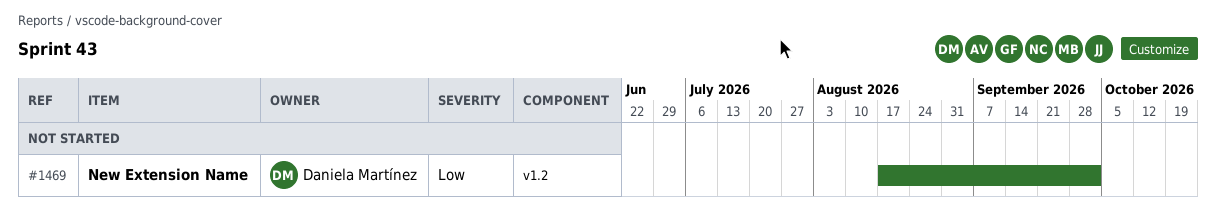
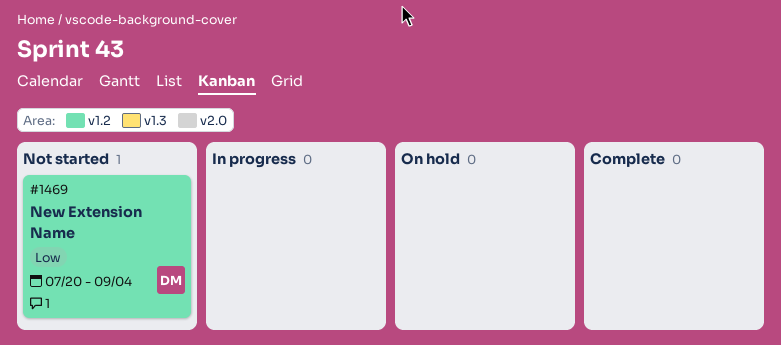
#1469, start: Aug 17 -> Jul 20
#1469, due: Oct 2 -> Sep 4

